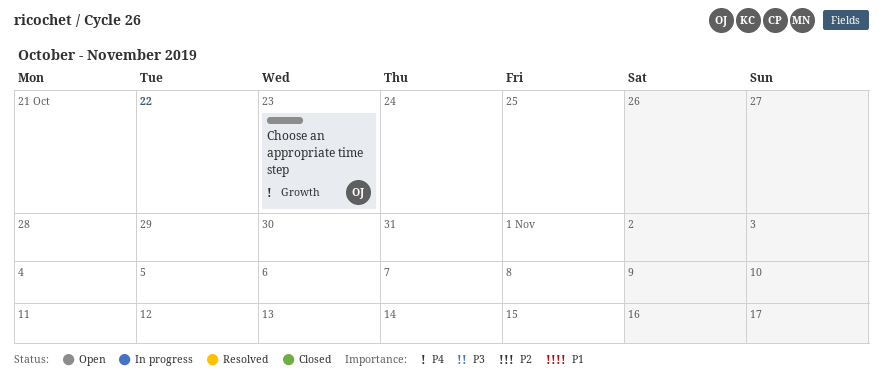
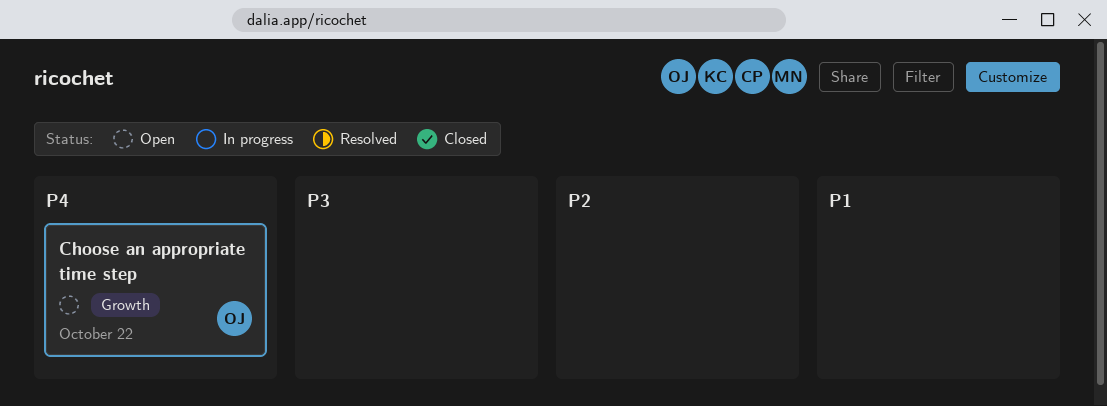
Choose an appropriate time step, due: Oct 23 -> Oct 22

